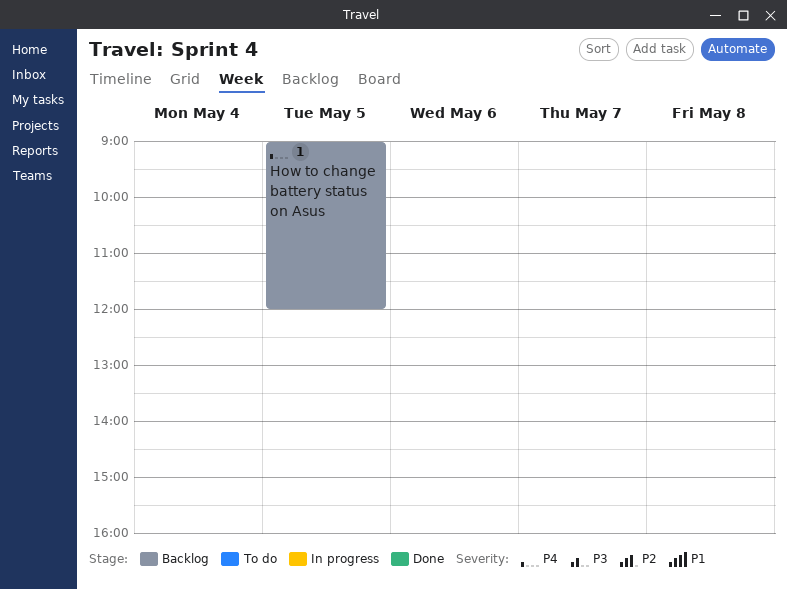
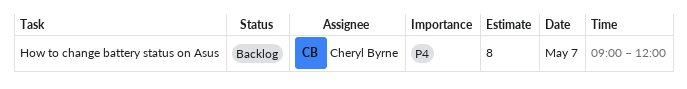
How to change battery status on Asus, estimate: 1 -> 8
How to change battery status on Asus, day: May 5 -> May 7

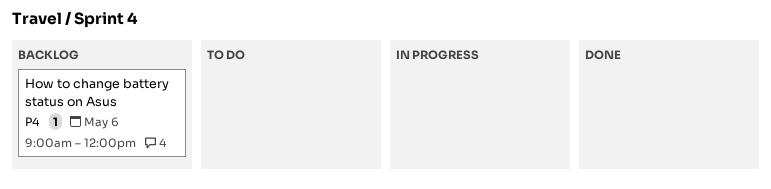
How to change battery status on Asus, estimate: 8 -> 1
How to change battery status on Asus, day: May 7 -> May 6

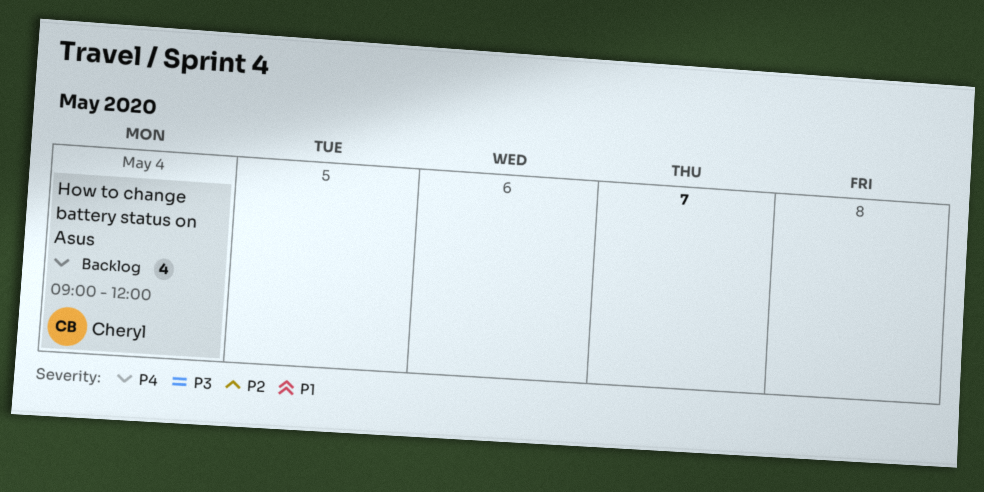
How to change battery status on Asus, estimate: 1 -> 4
How to change battery status on Asus, day: May 6 -> May 4

